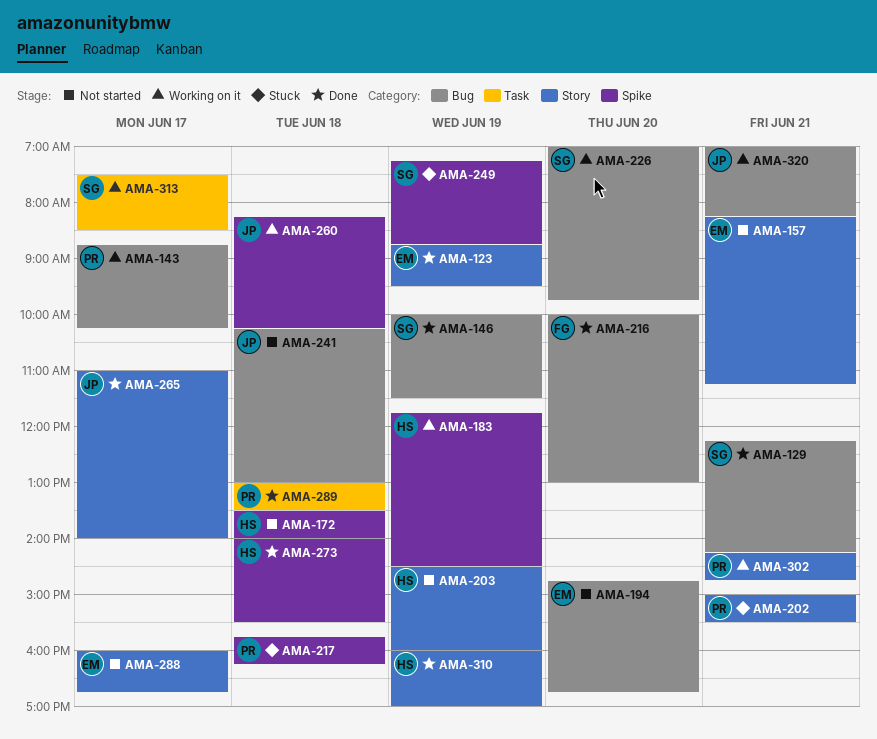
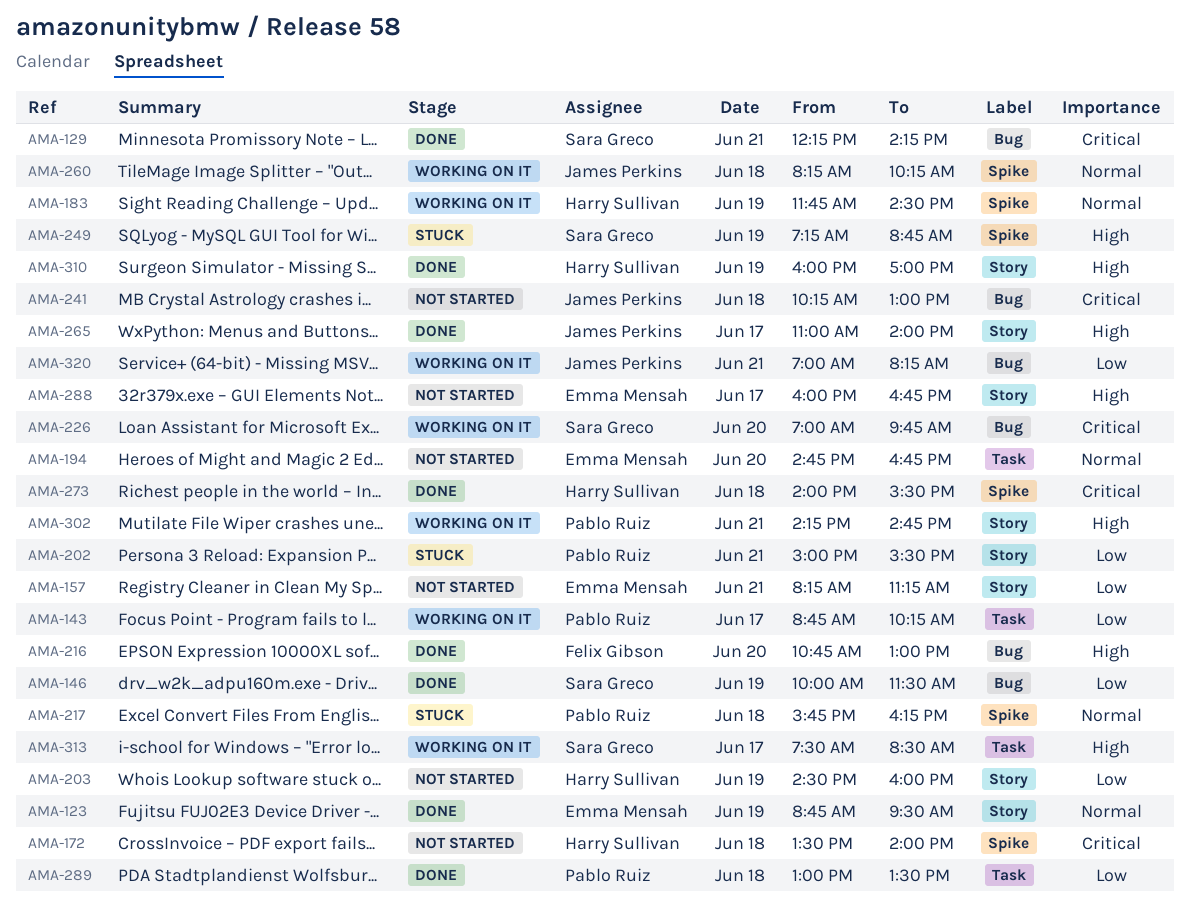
AMA-143, label: Bug -> Task
AMA-194, label: Bug -> Task
AMA-216, begins: 10:00 -> 10:45

